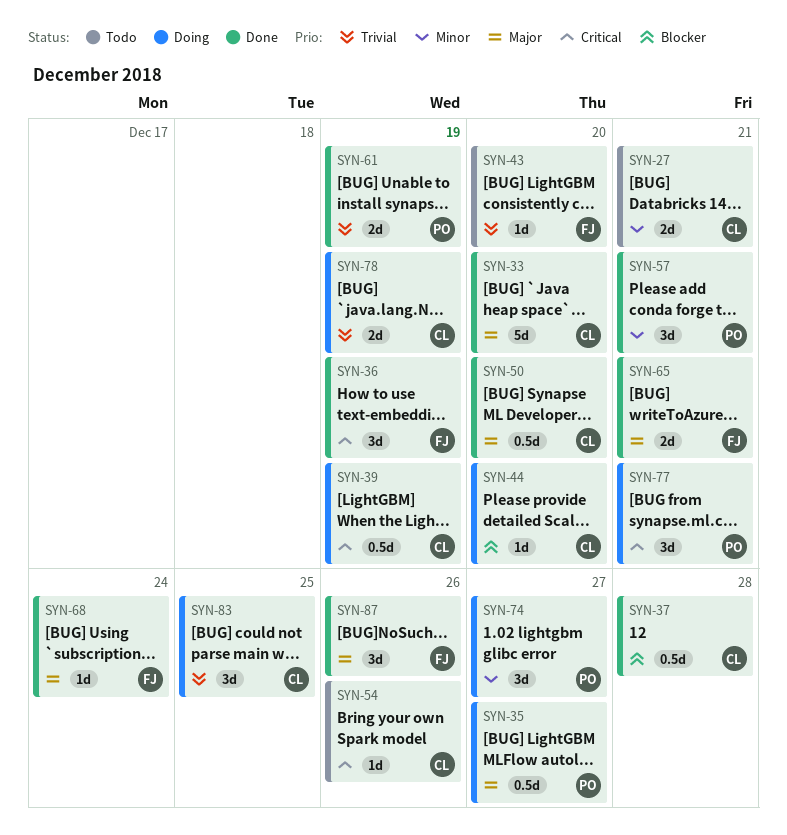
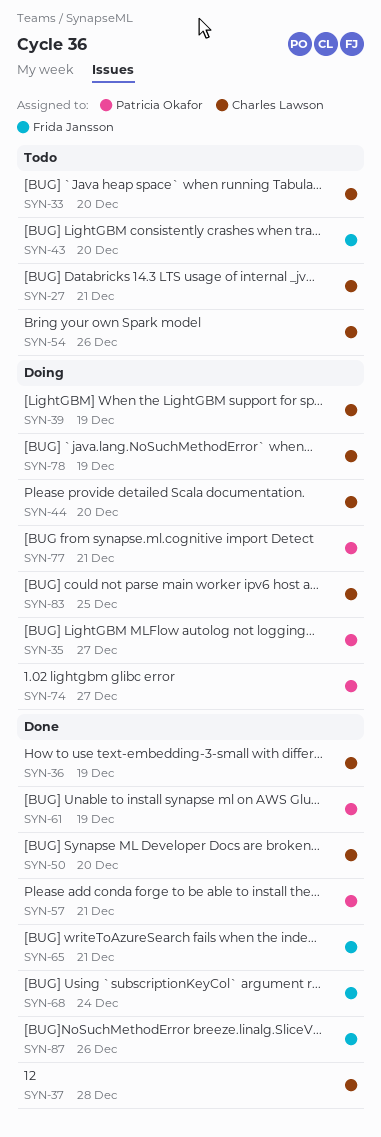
SYN-33, status: Done -> Todo
SYN-36, owner: Frida Jansson -> Charles Lawson

